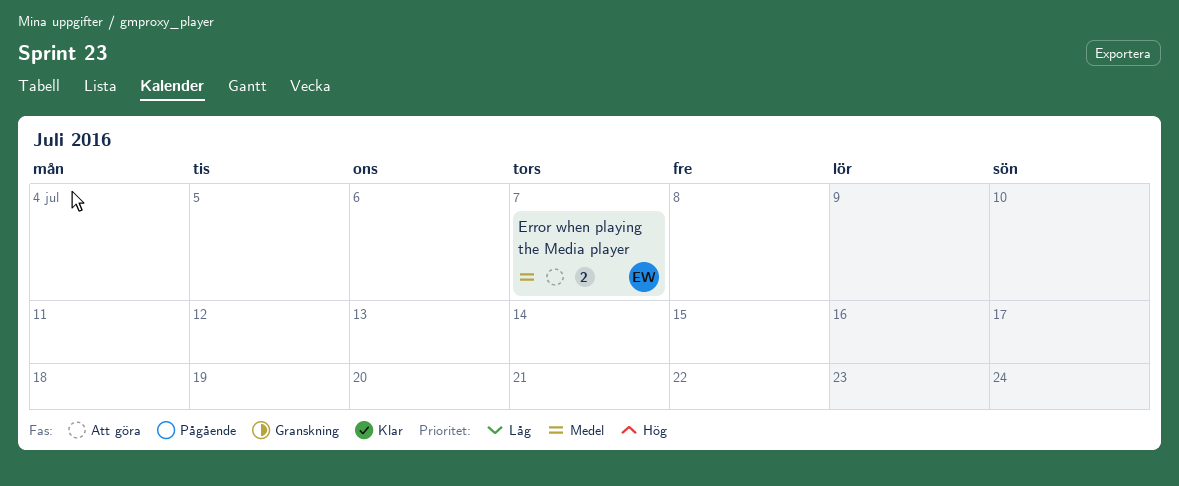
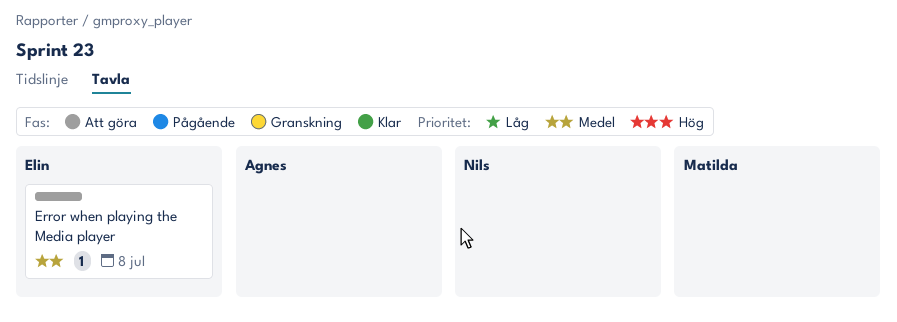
Error when playing the Media player, estimate: 2 -> 1
Error when playing the Media player, due: Jul 7 -> Jul 8

